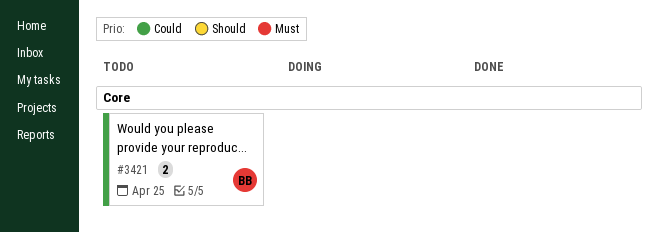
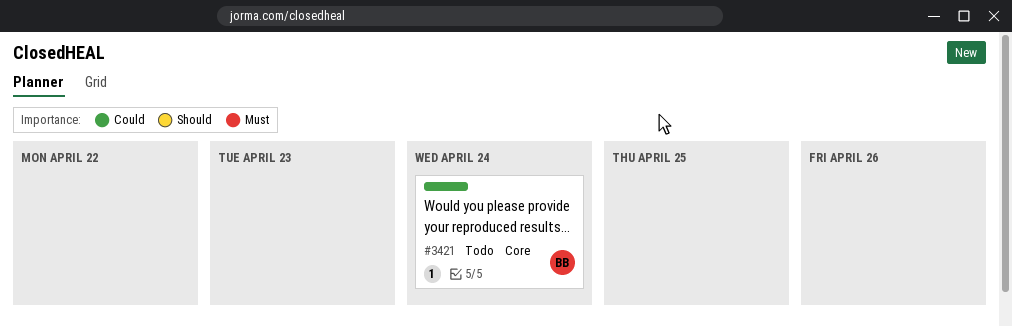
#3421, estimate: 2 -> 1
#3421, due: Apr 25 -> Apr 24

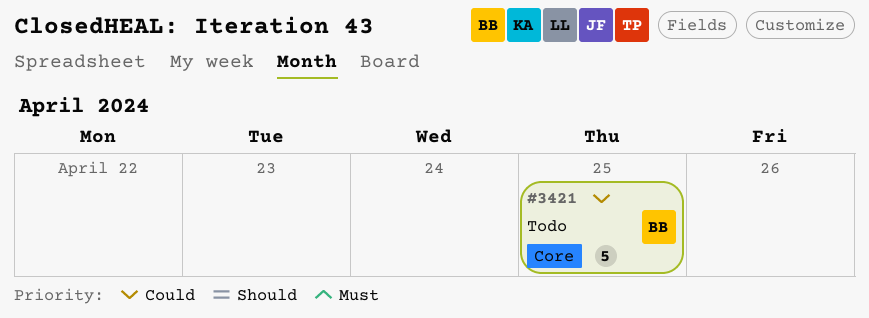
#3421, estimate: 1 -> 5
#3421, due: Apr 24 -> Apr 25

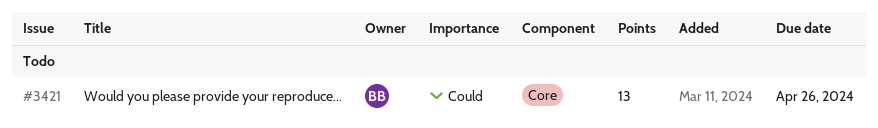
#3421, estimate: 5 -> 13
#3421, due: Apr 25 -> Apr 26

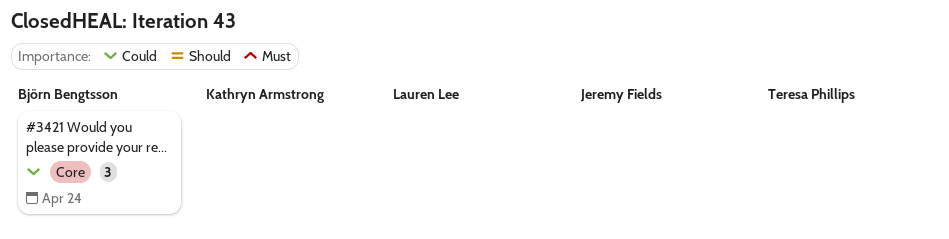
#3421, estimate: 13 -> 3
#3421, due: Apr 26 -> Apr 24

